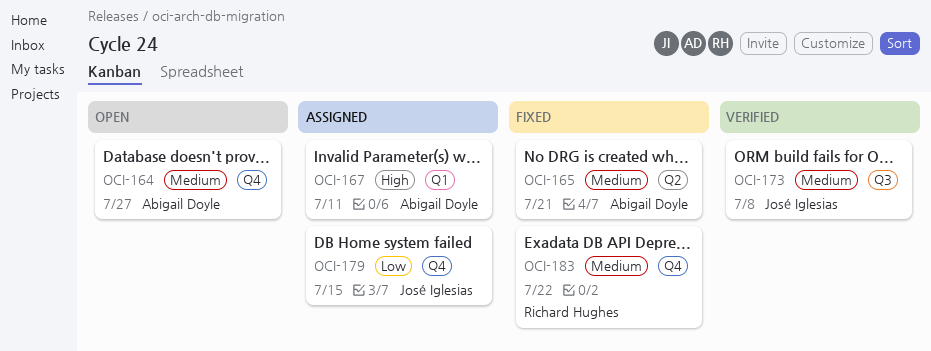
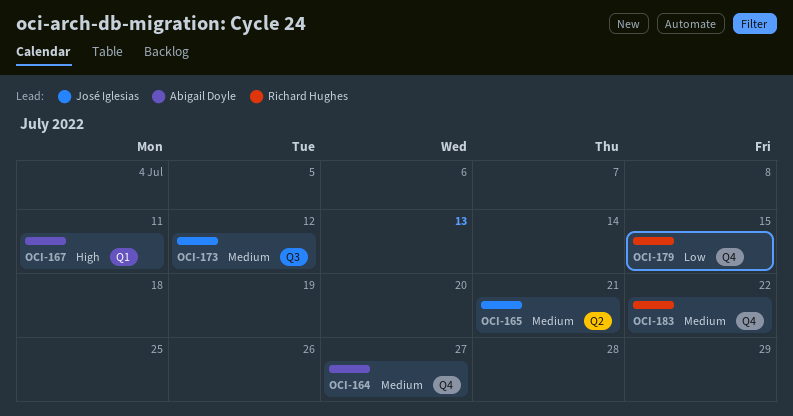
OCI-165, owner: Abigail Doyle -> José Iglesias
OCI-173, due: Jul 8 -> Jul 12
OCI-179, owner: José Iglesias -> Richard Hughes

